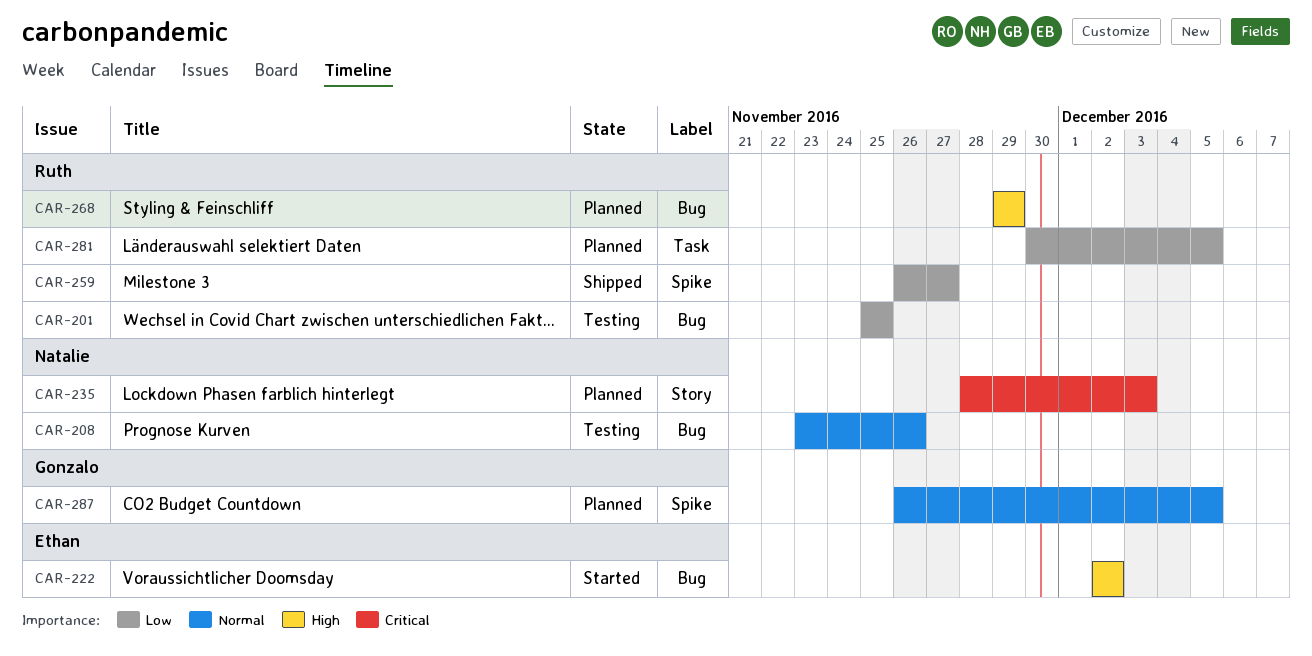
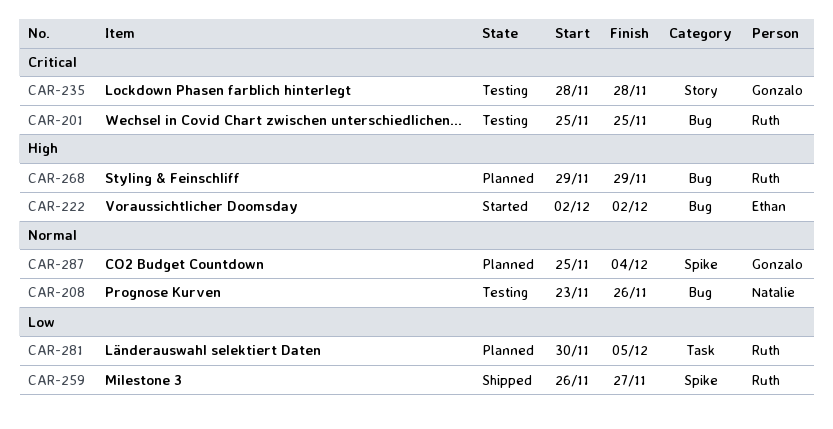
CAR-201, priority: Low -> Critical
CAR-235, status: Planned -> Testing
CAR-235, owner: Natalie -> Gonzalo
CAR-235, due: Dec 3 -> Nov 28
CAR-287, start: Nov 26 -> Nov 25
CAR-287, due: Dec 5 -> Dec 4

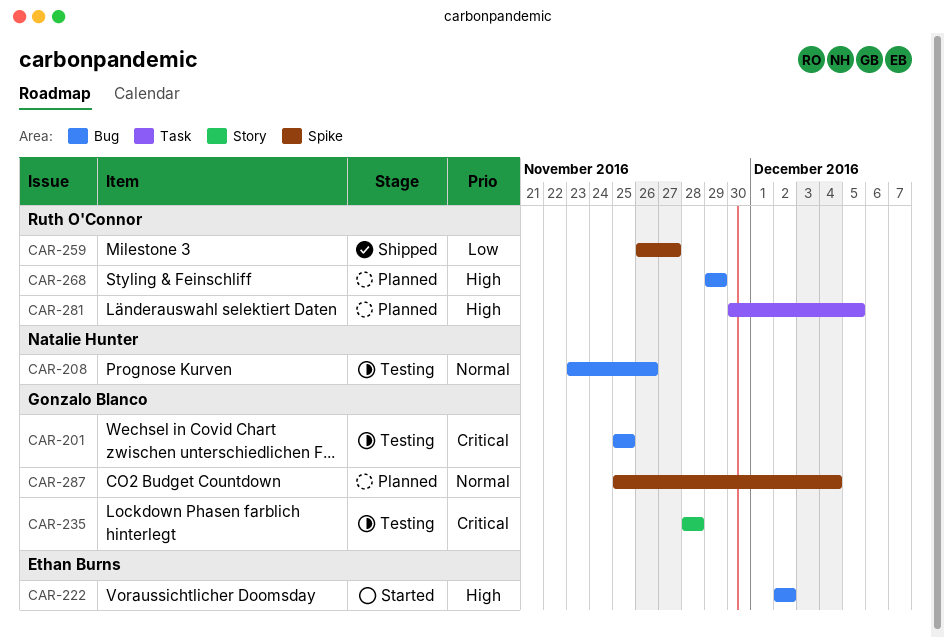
CAR-201, owner: Ruth O'Connor -> Gonzalo Blanco
CAR-281, priority: Low -> High

